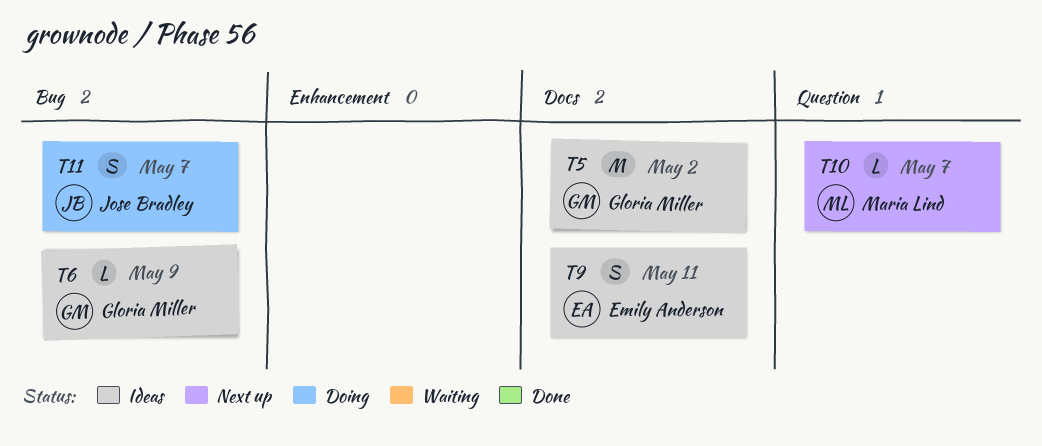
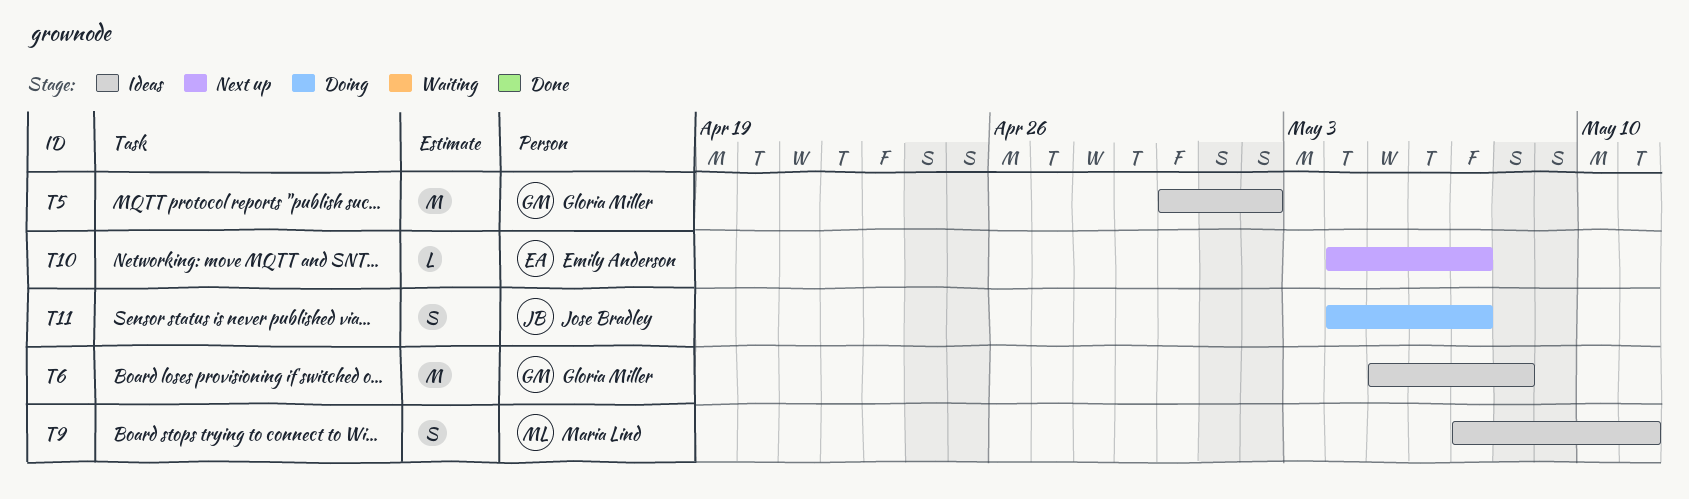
T6, estimate: L -> M
T6, due: May 9 -> May 8
T9, owner: Emily Anderson -> Maria Lind
T10, owner: Maria Lind -> Emily Anderson

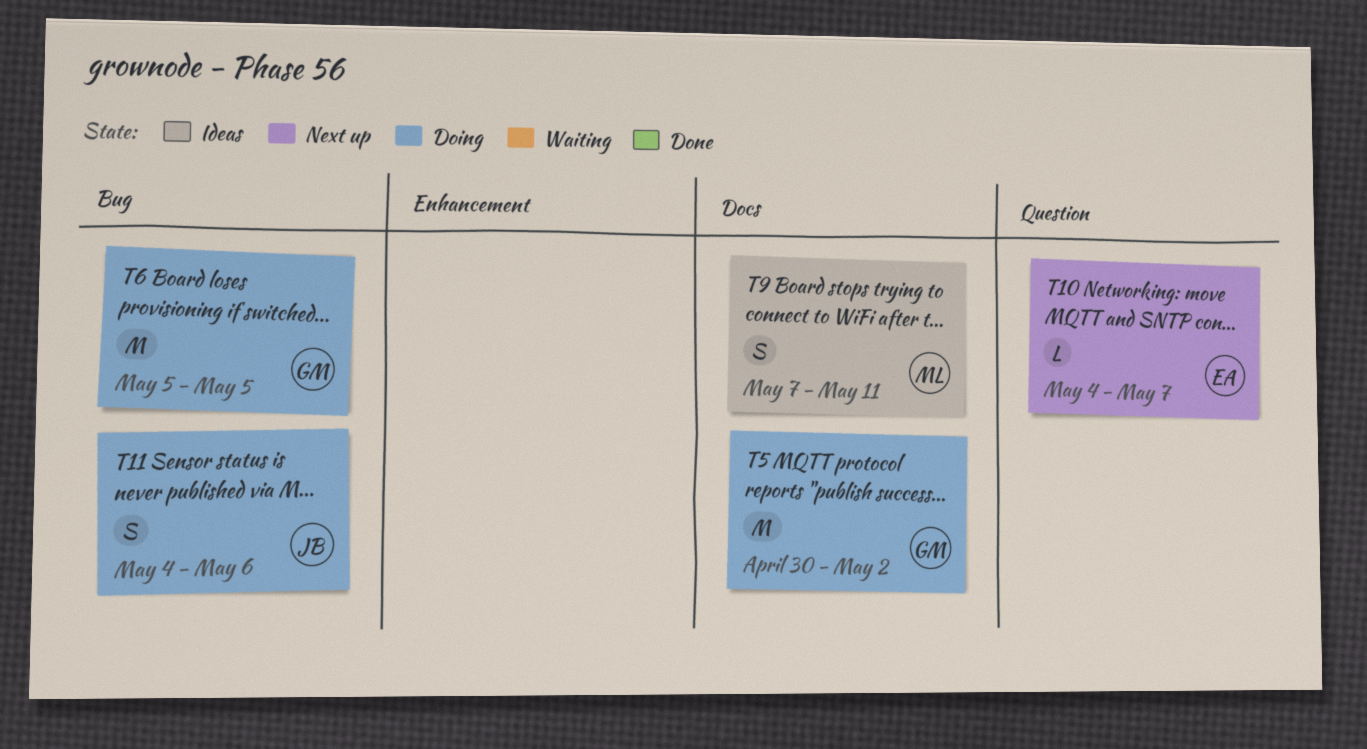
T5, status: Ideas -> Doing
T6, status: Ideas -> Doing
T6, due: May 8 -> May 5
T11, due: May 7 -> May 6

